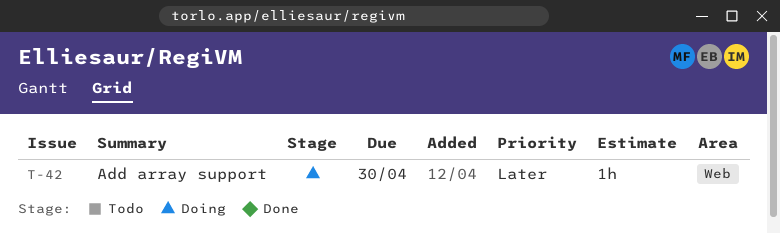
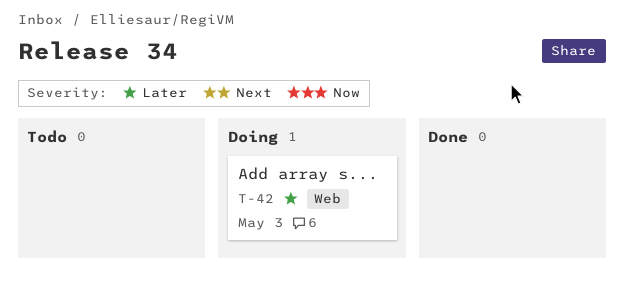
T-42, due: Apr 30 -> May 3

